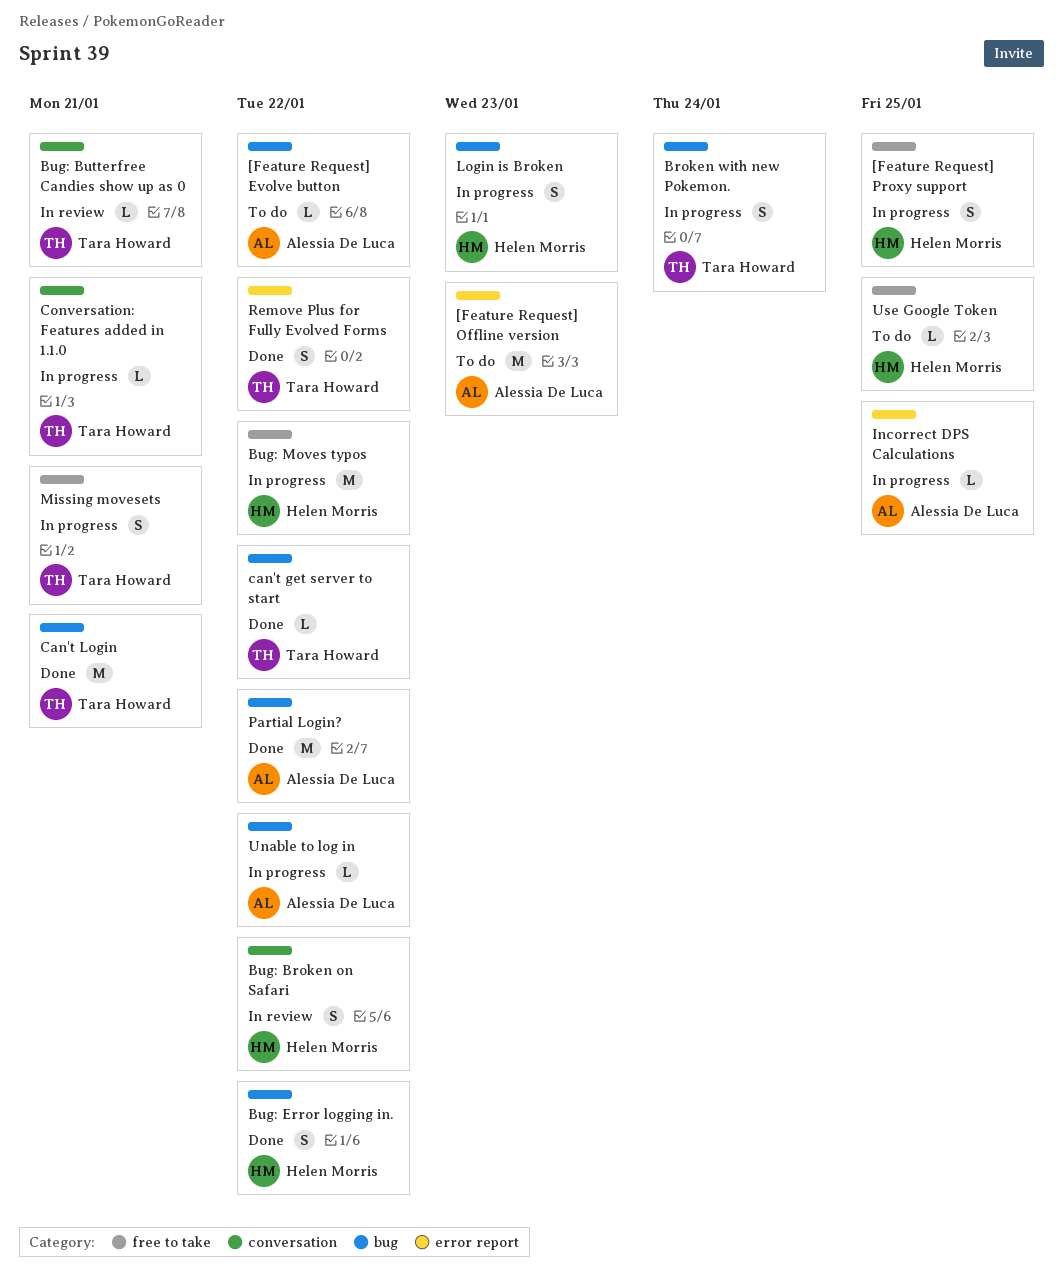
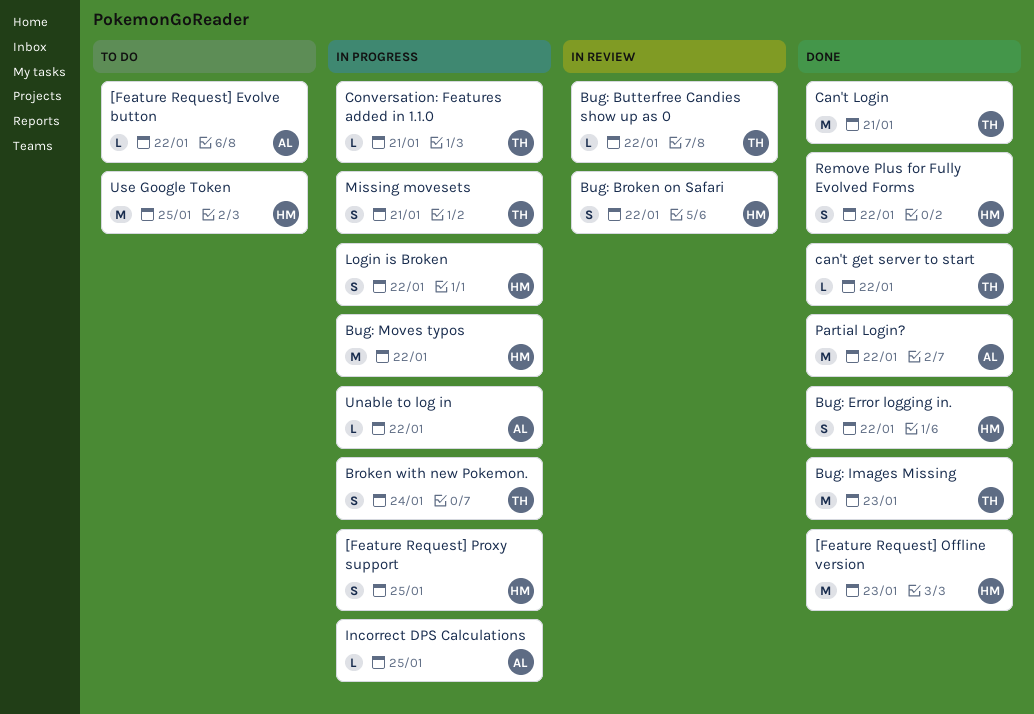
[Feature Request] Offline version, status: To do -> Done
[Feature Request] Offline version, owner: Alessia De Luca -> Helen Morris
Bug: Butterfree Candies show up as 0, due: Jan 21 -> Jan 22
Bug: Images Missing: none -> present
Login is Broken, due: Jan 23 -> Jan 22
Remove Plus for Fully Evolved Forms, owner: Tara Howard -> Helen Morris
Use Google Token, estimate: L -> M

